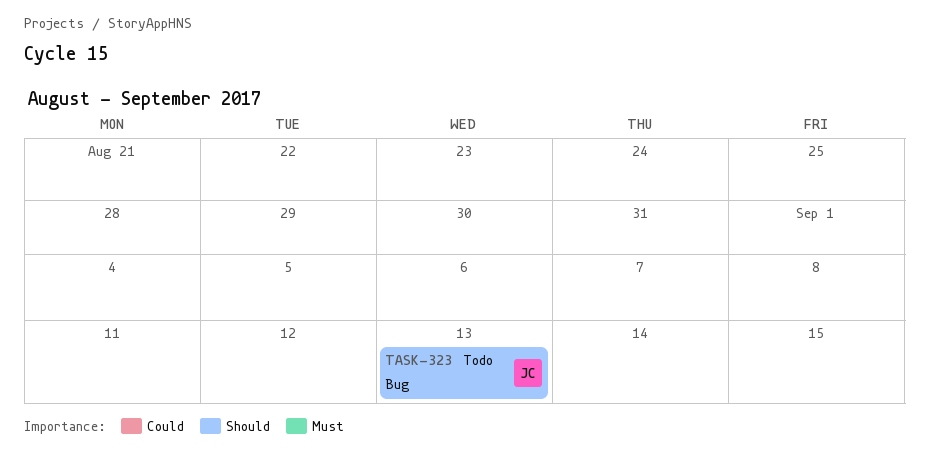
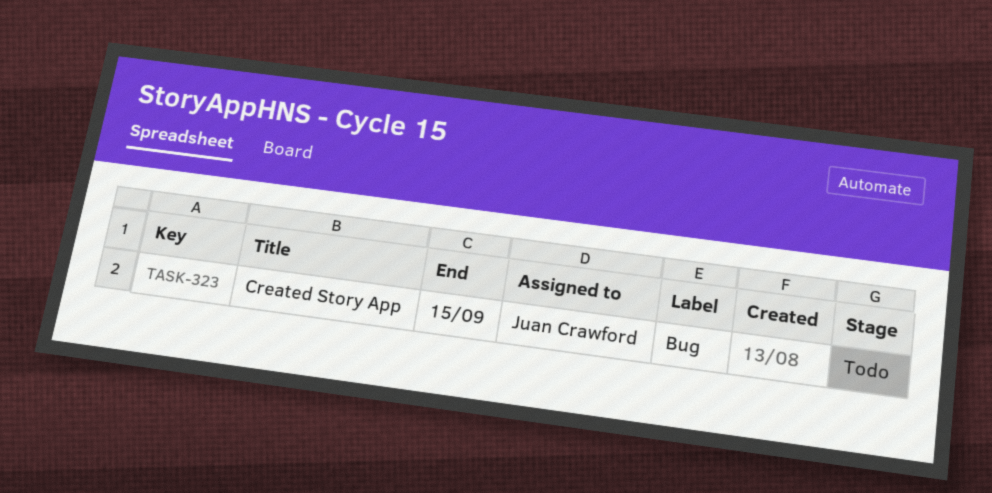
TASK-323, due: Sep 13 -> Sep 15

